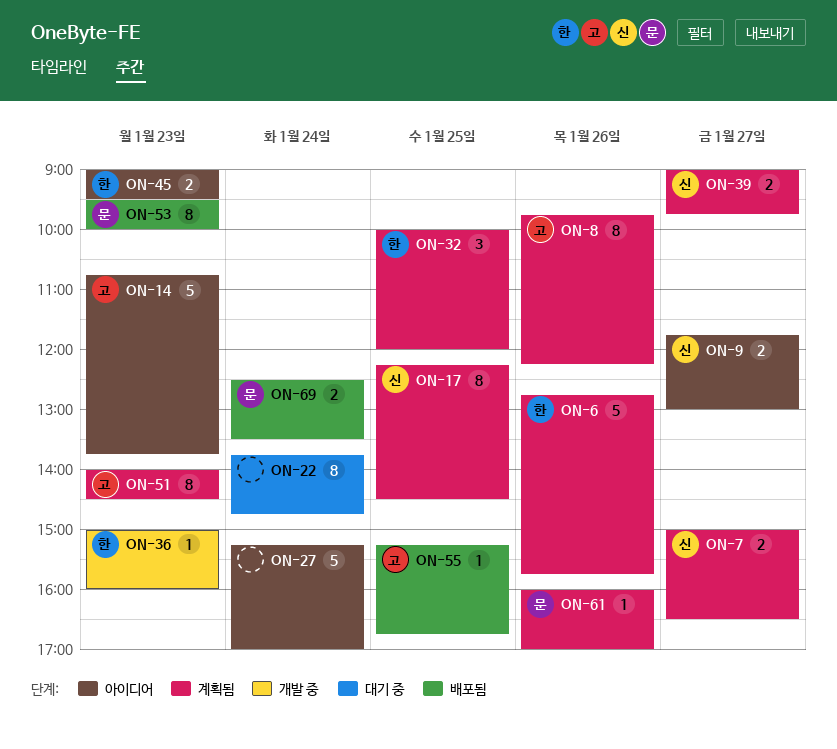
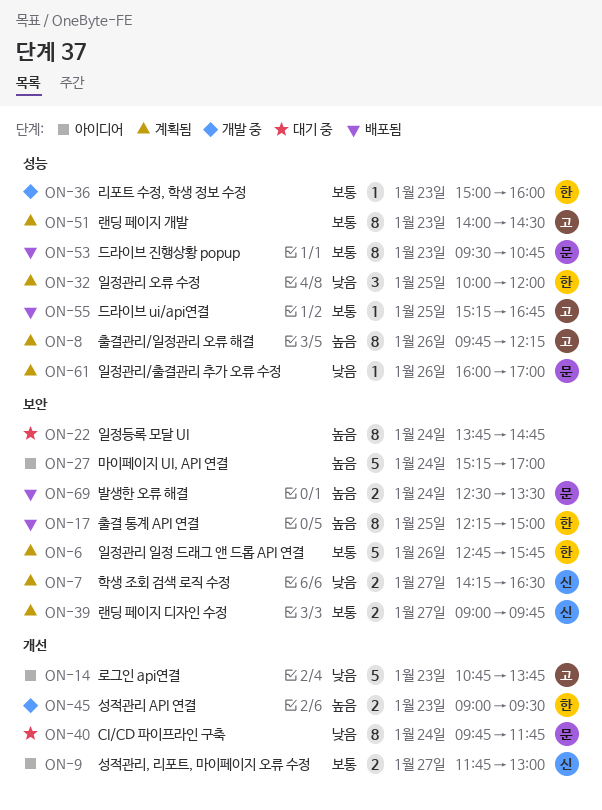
ON-7, begins: 15:00 -> 14:15
ON-17, status: 계획됨 -> 배포됨
ON-17, owner: 신 -> 한
ON-17, ends: 14:30 -> 15:00
ON-40: none -> present
ON-45, status: 아이디어 -> 개발 중
ON-53, ends: 10:00 -> 10:45

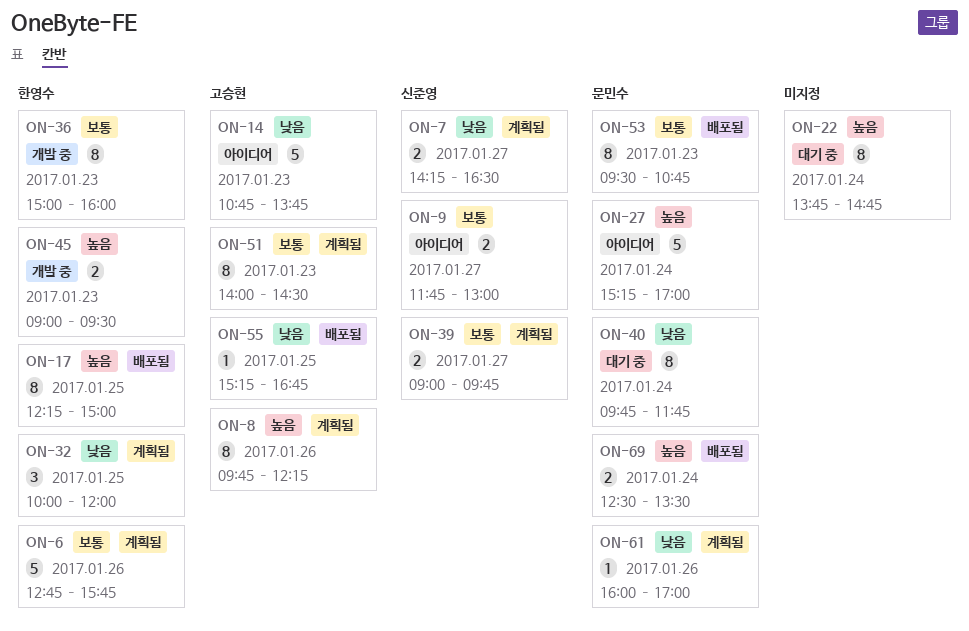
ON-27, owner: none -> 문민수
ON-36, estimate: 1 -> 8
ON-55, priority: 보통 -> 낮음

